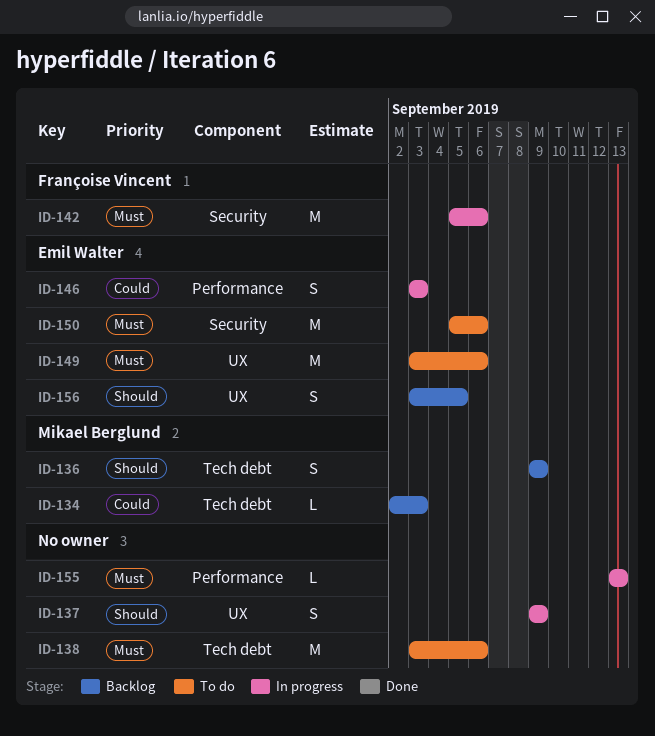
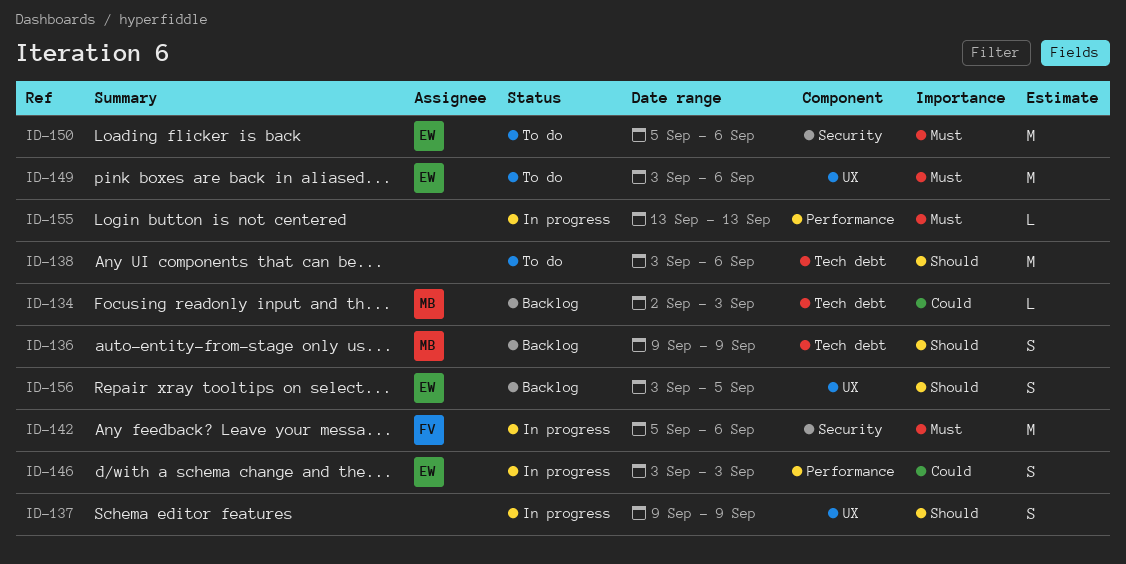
ID-138, priority: Must -> Should

